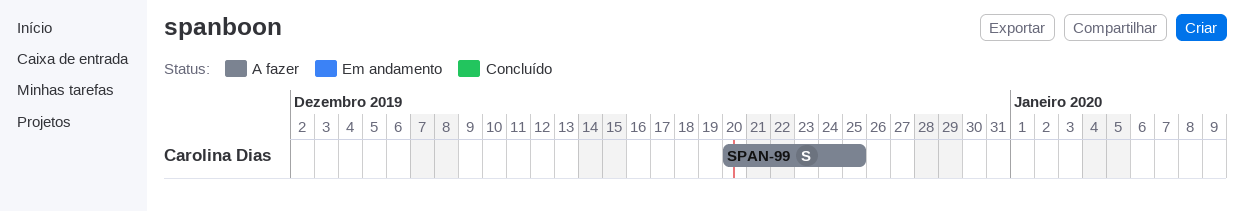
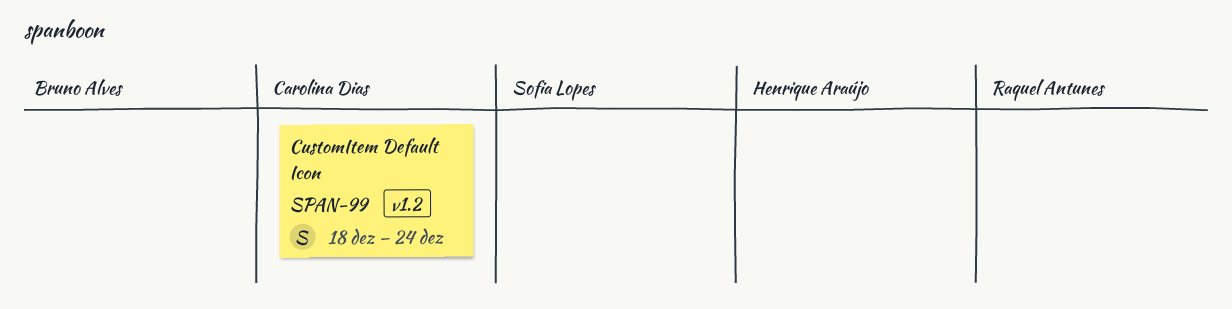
SPAN-99, start: Dec 20 -> Dec 18
SPAN-99, due: Dec 25 -> Dec 24

